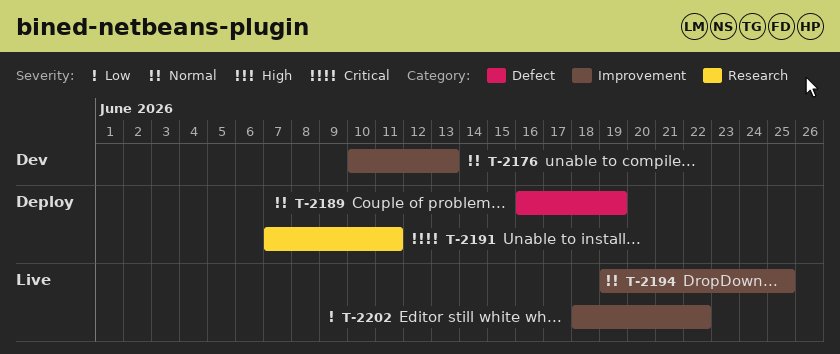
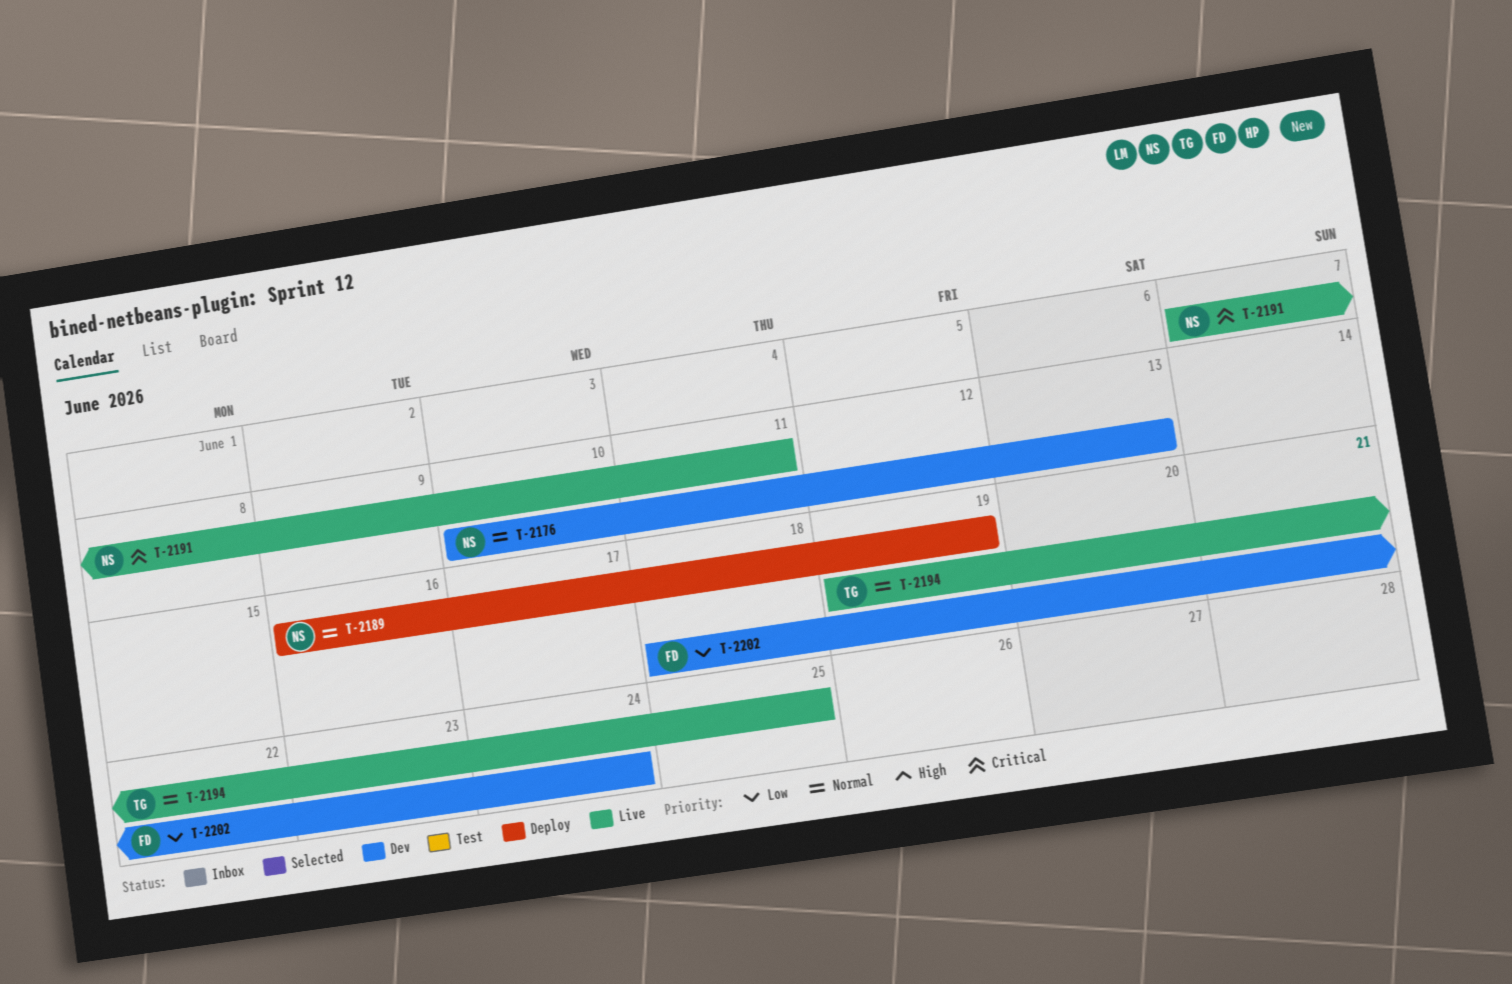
T-2191, status: Deploy -> Live
T-2202, status: Live -> Dev
T-2202, due: Jun 22 -> Jun 24

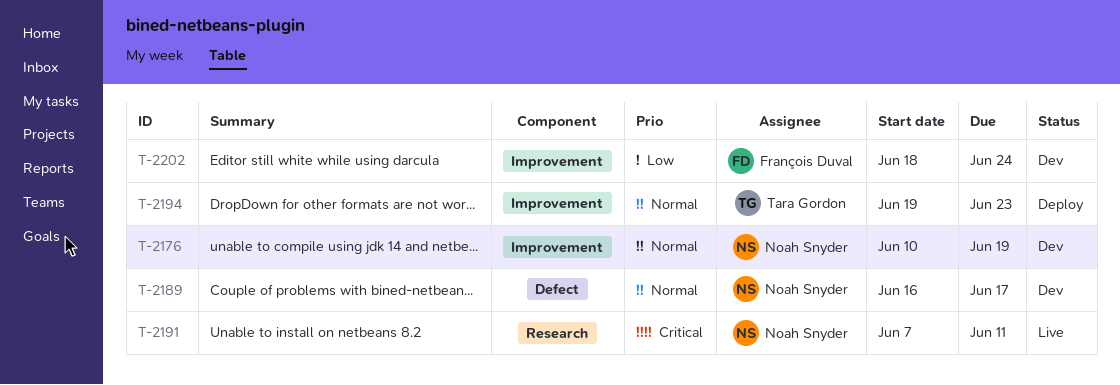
T-2176, due: Jun 13 -> Jun 19
T-2189, status: Deploy -> Dev
T-2189, due: Jun 19 -> Jun 17
T-2194, status: Live -> Deploy
T-2194, due: Jun 25 -> Jun 23

